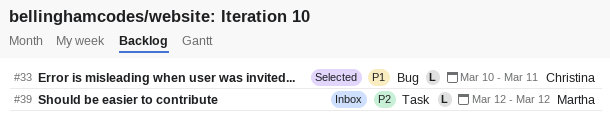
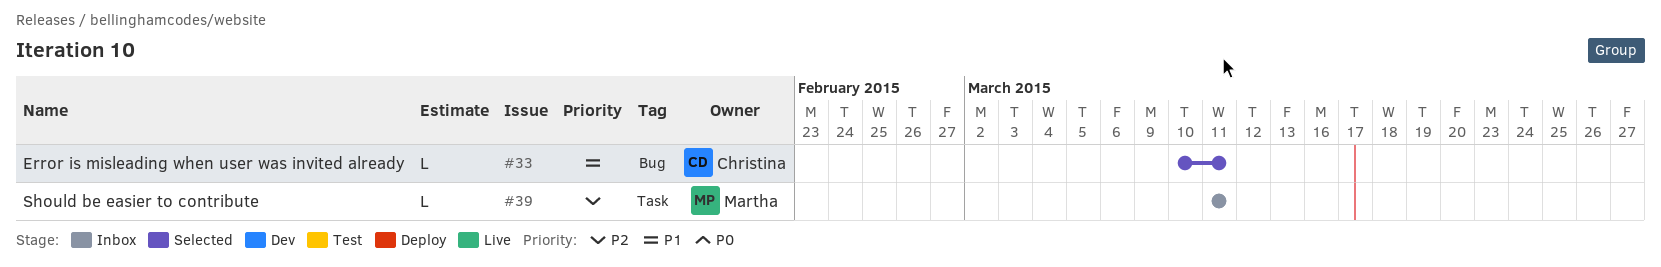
#39, start: Mar 12 -> Mar 11
#39, due: Mar 12 -> Mar 11

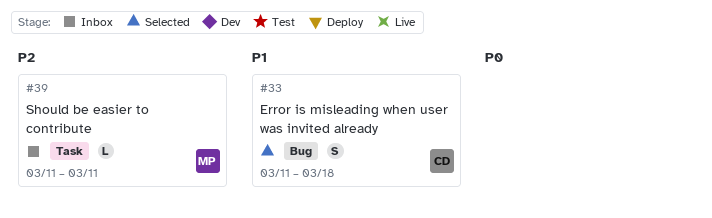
#33, estimate: L -> S
#33, start: Mar 10 -> Mar 11
#33, due: Mar 11 -> Mar 18

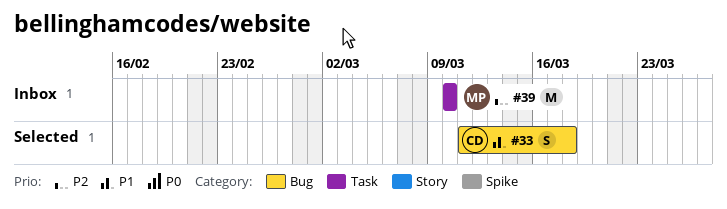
#39, estimate: L -> M
#39, start: Mar 11 -> Mar 10
#39, due: Mar 11 -> Mar 10

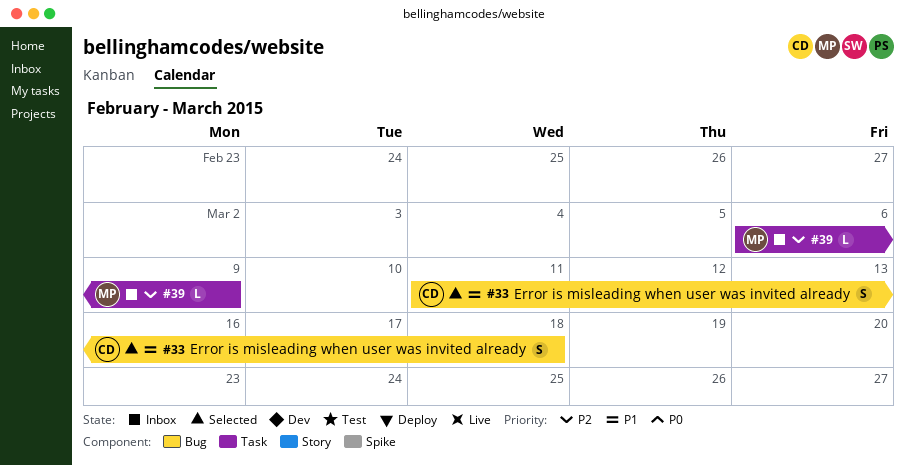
#39, estimate: M -> L
#39, start: Mar 10 -> Mar 6
#39, due: Mar 10 -> Mar 9

